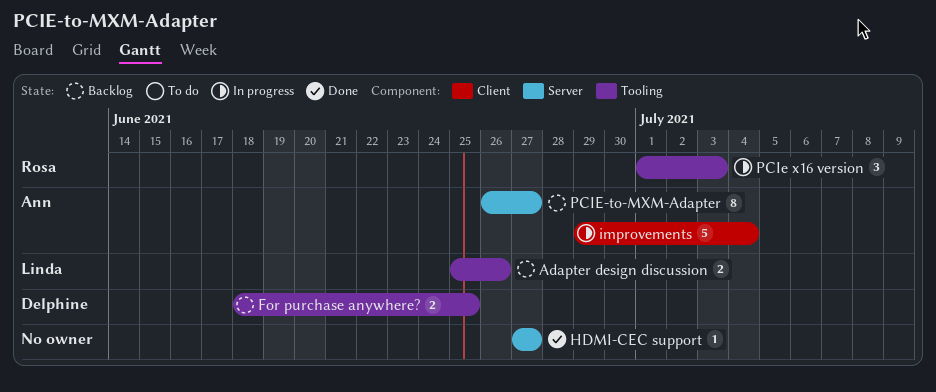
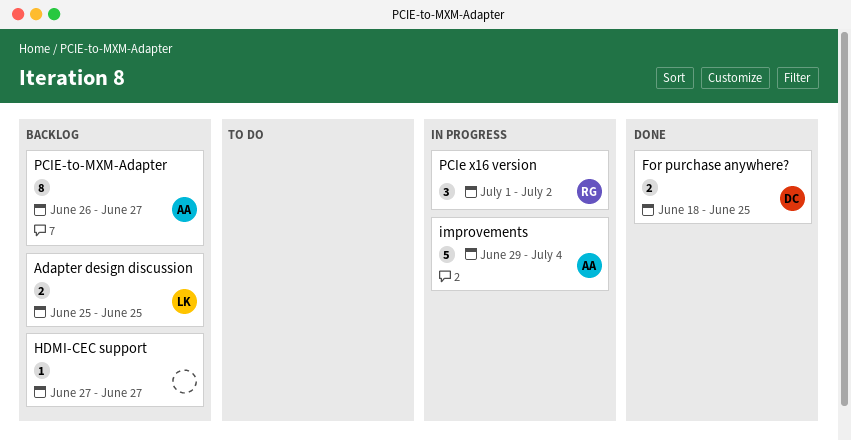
Adapter design discussion, due: Jun 26 -> Jun 25
For purchase anywhere?, status: Backlog -> Done
HDMI-CEC support, status: Done -> Backlog
PCIe x16 version, due: Jul 3 -> Jul 2

